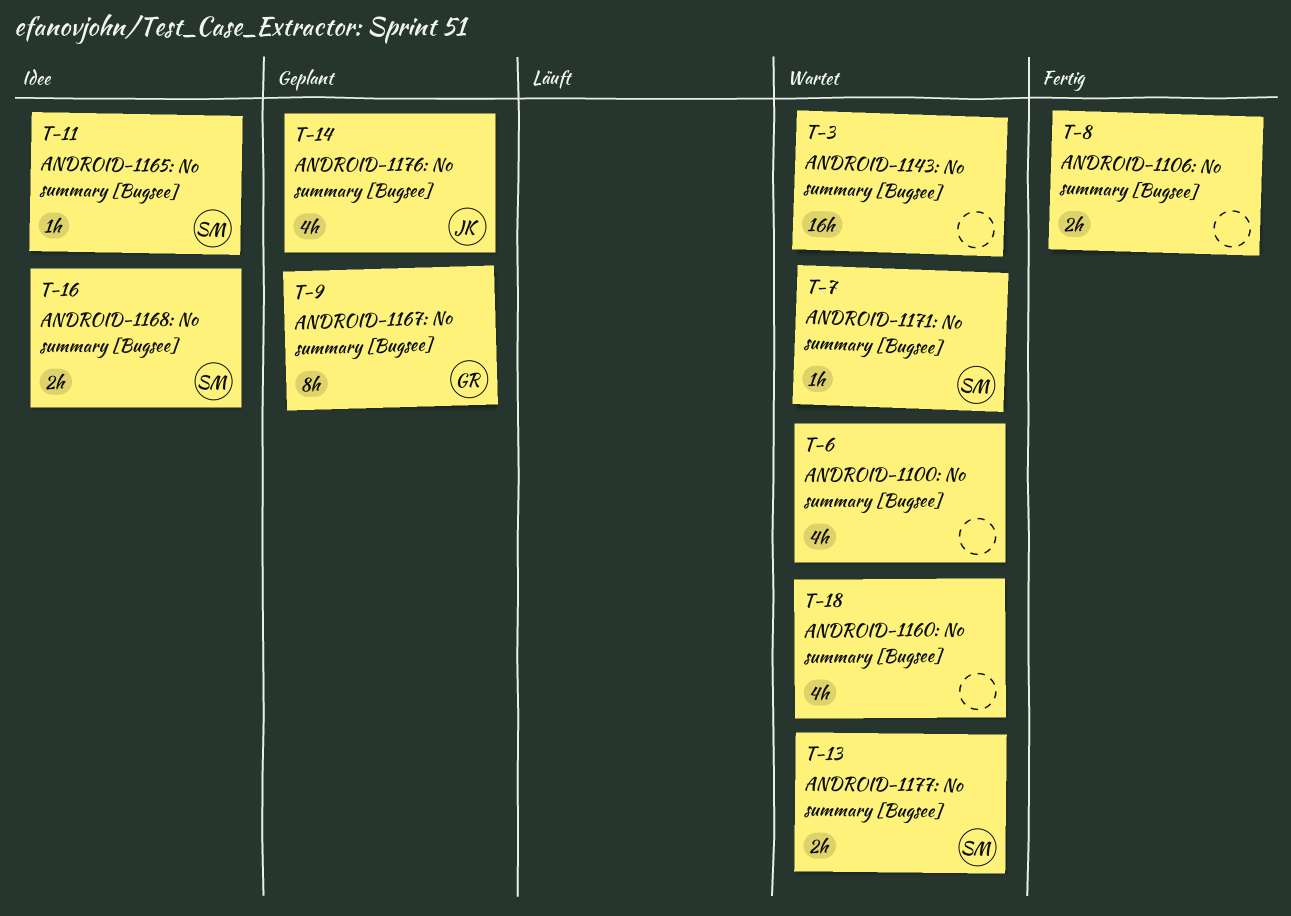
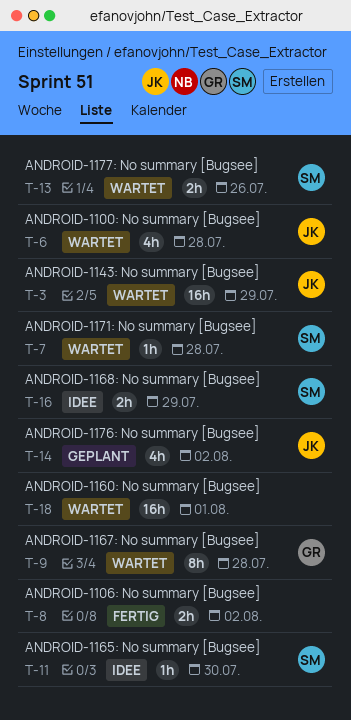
T-3, owner: none -> JK
T-6, owner: none -> JK
T-9, status: Geplant -> Wartet
T-18, estimate: 4h -> 16h

